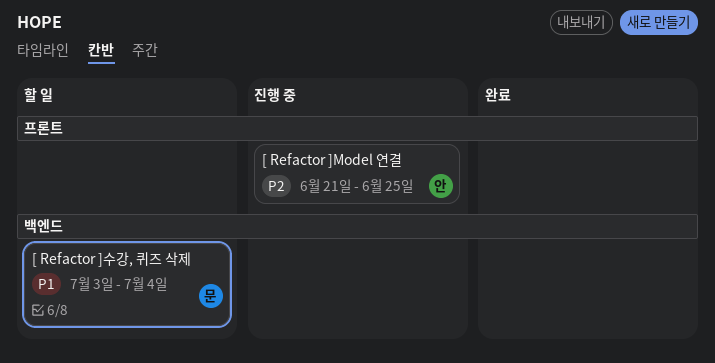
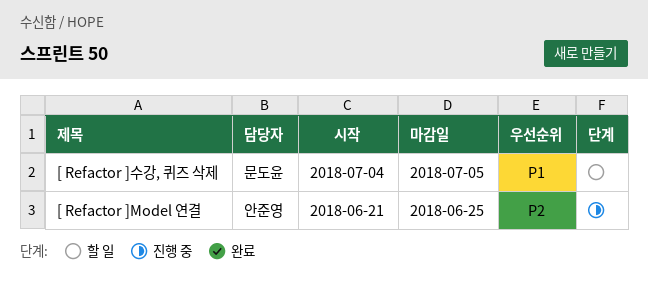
[ Refactor ]수강, 퀴즈 삭제, start: Jul 3 -> Jul 4
[ Refactor ]수강, 퀴즈 삭제, due: Jul 4 -> Jul 5

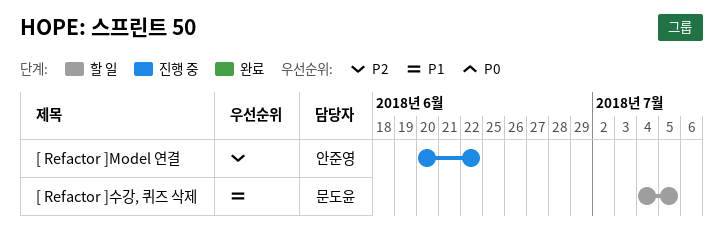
[ Refactor ]Model 연결, start: Jun 21 -> Jun 20
[ Refactor ]Model 연결, due: Jun 25 -> Jun 22

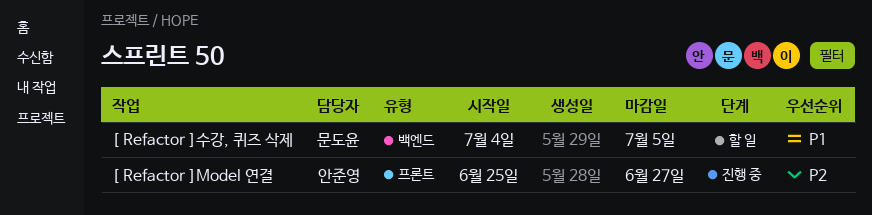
[ Refactor ]Model 연결, start: Jun 20 -> Jun 25
[ Refactor ]Model 연결, due: Jun 22 -> Jun 27

